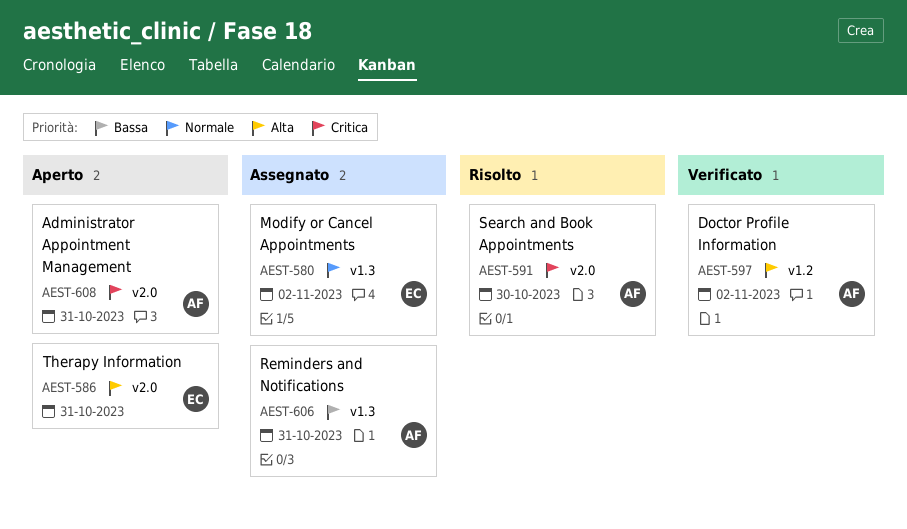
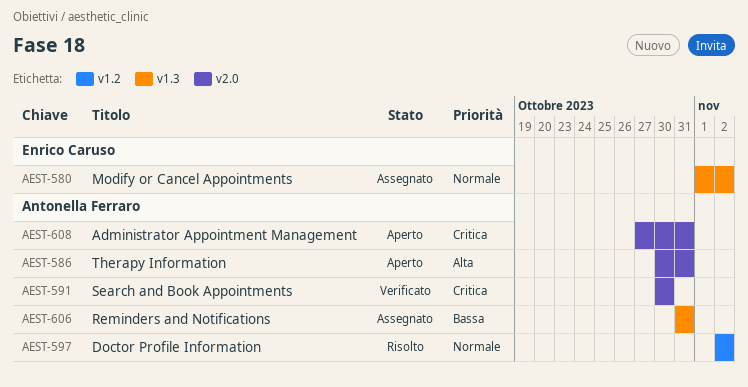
AEST-586, owner: Enrico Caruso -> Antonella Ferraro
AEST-591, status: Risolto -> Verificato
AEST-597, status: Verificato -> Risolto
AEST-597, priority: Alta -> Normale

